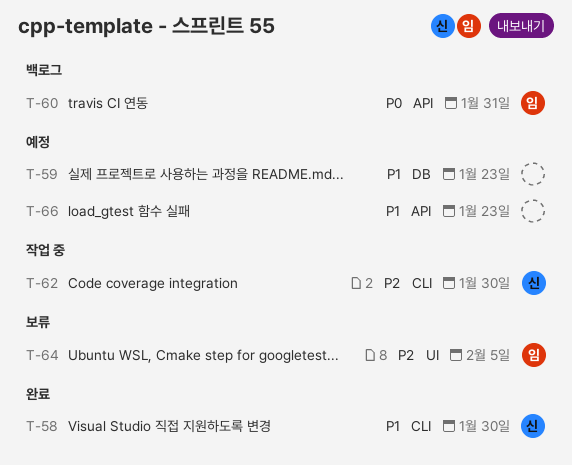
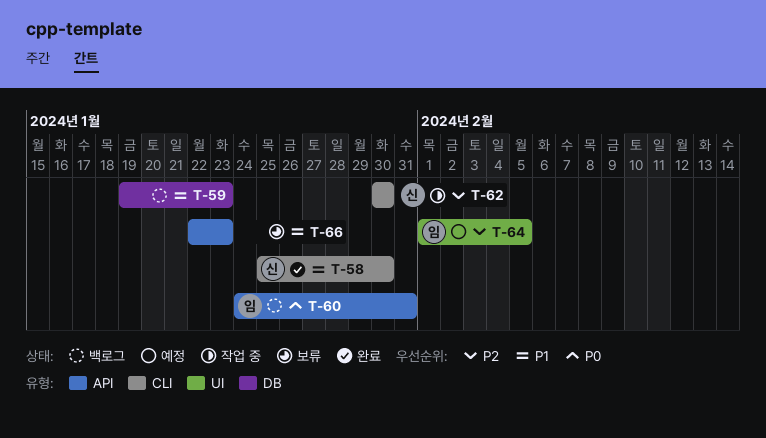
T-59, status: 예정 -> 백로그
T-64, status: 보류 -> 예정
T-66, status: 예정 -> 보류

